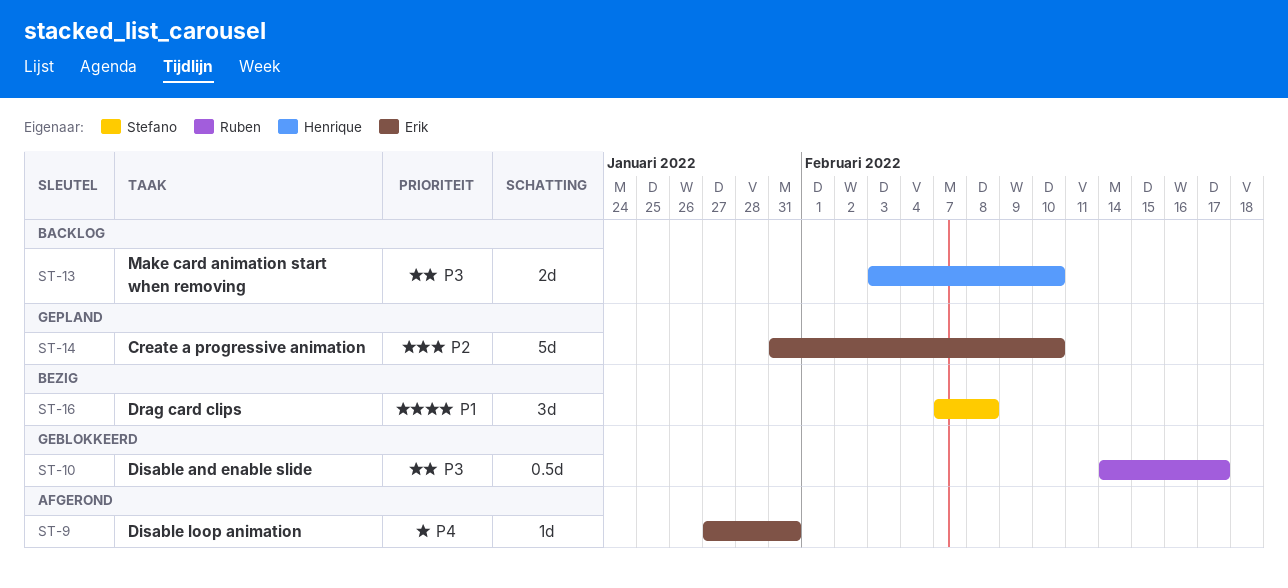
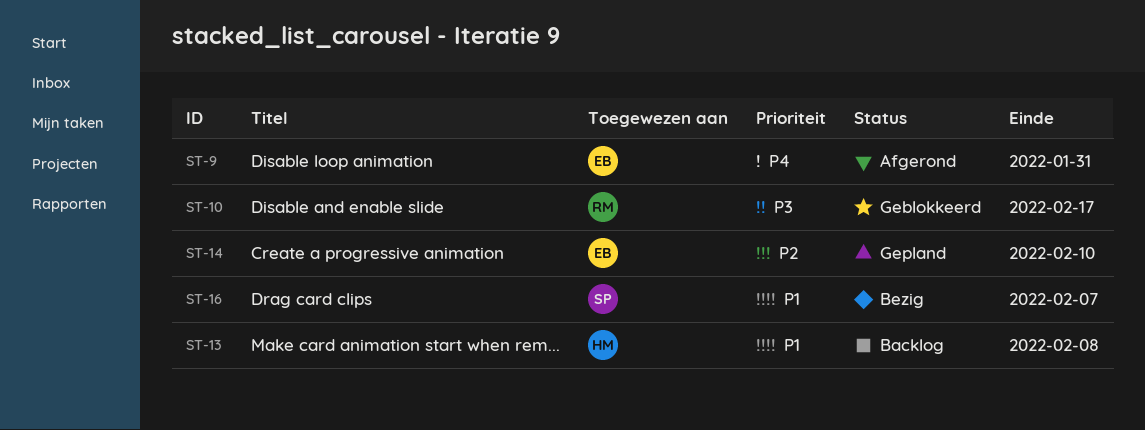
ST-13, priority: P3 -> P1
ST-13, due: Feb 10 -> Feb 8
ST-16, due: Feb 8 -> Feb 7

